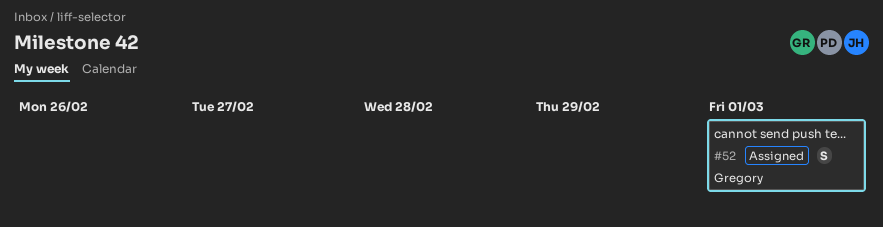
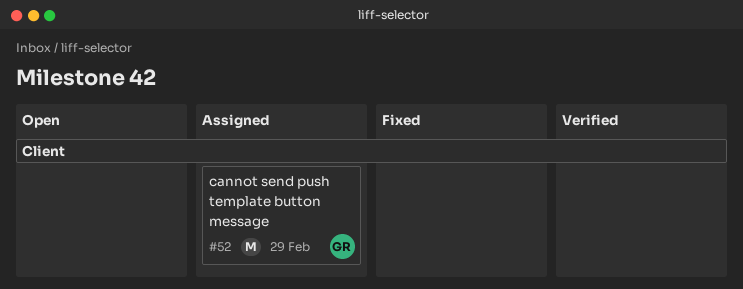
#52, estimate: S -> M
#52, due: Mar 1 -> Feb 29

